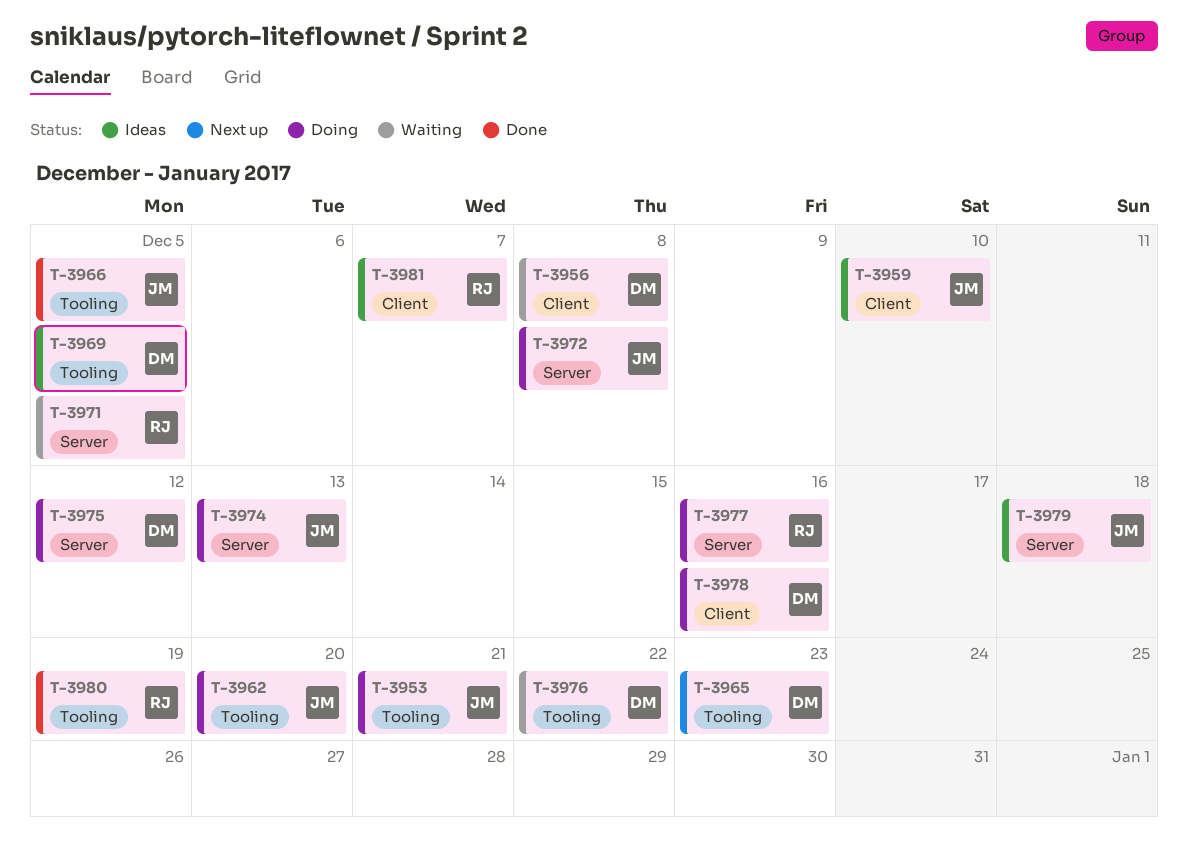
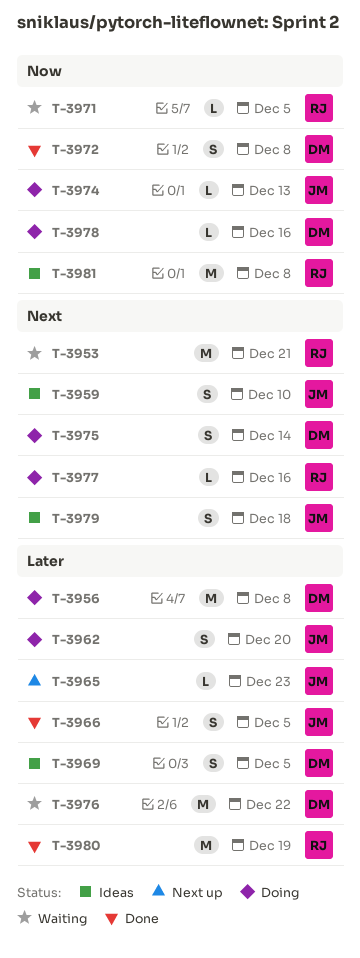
T-3953, status: Doing -> Waiting
T-3953, owner: JM -> RJ
T-3956, status: Waiting -> Doing
T-3965, owner: DM -> JM
T-3972, status: Doing -> Done
T-3972, owner: JM -> DM
T-3975, due: Dec 12 -> Dec 14
T-3981, due: Dec 7 -> Dec 8

